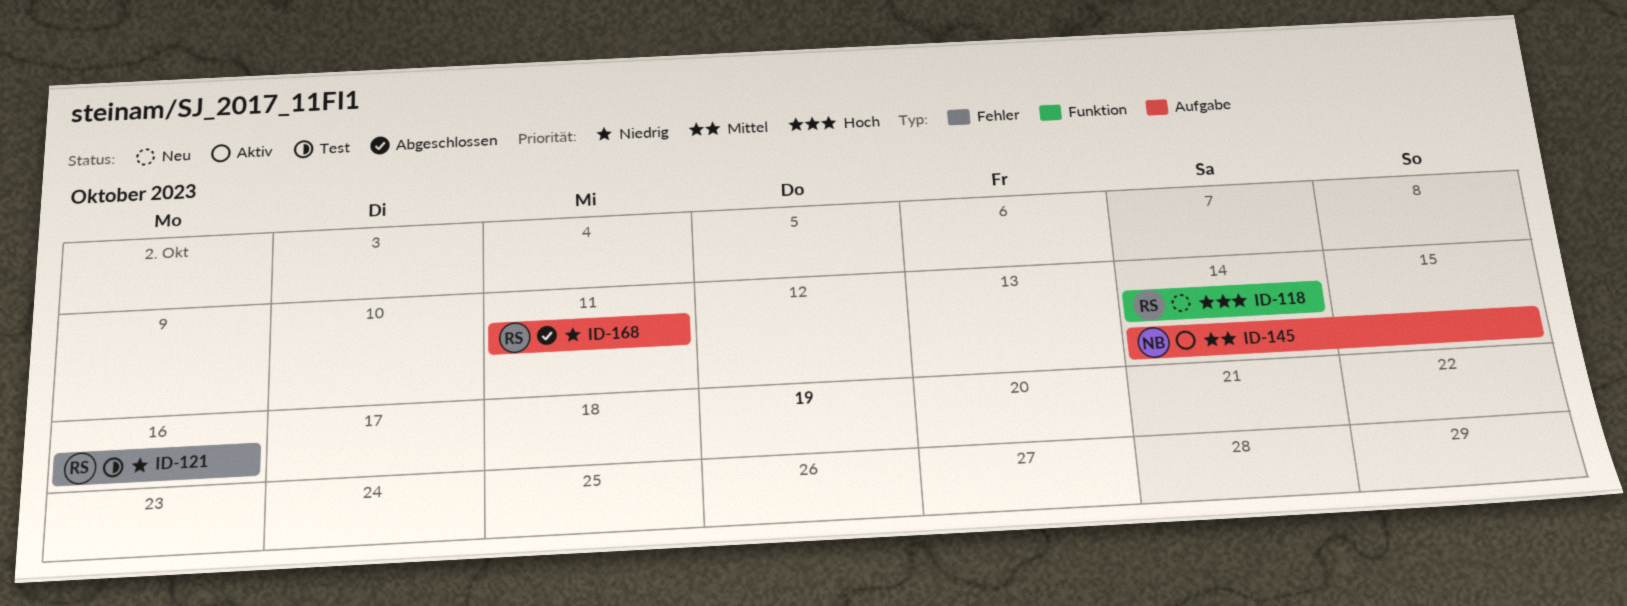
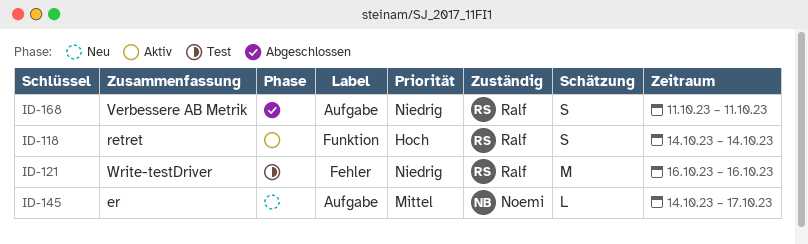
ID-118, status: Neu -> Aktiv
ID-145, status: Aktiv -> Neu
ID-145, due: Oct 15 -> Oct 17

